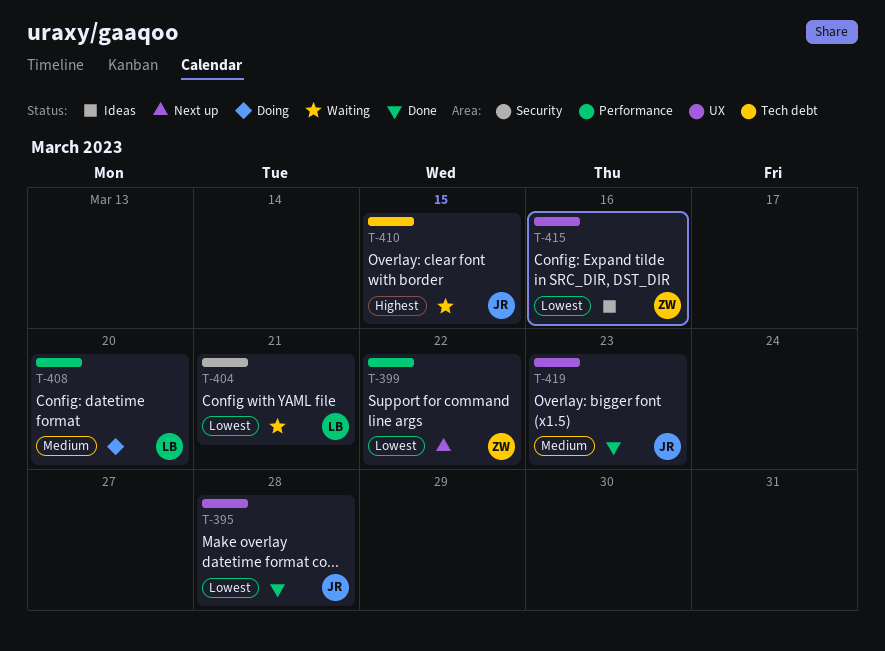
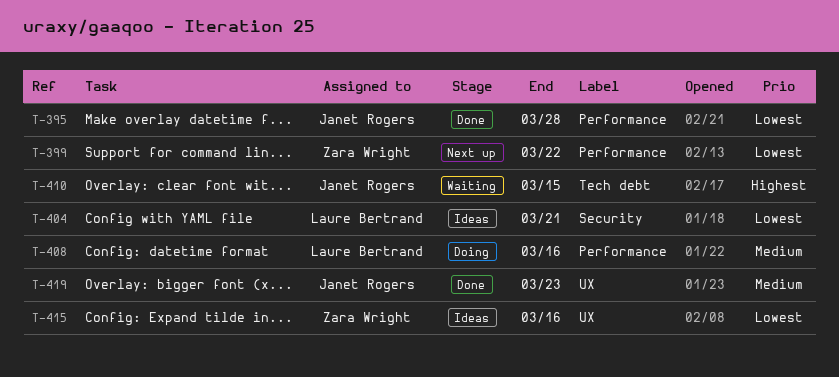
T-395, label: UX -> Performance
T-404, status: Waiting -> Ideas
T-408, due: Mar 20 -> Mar 16

